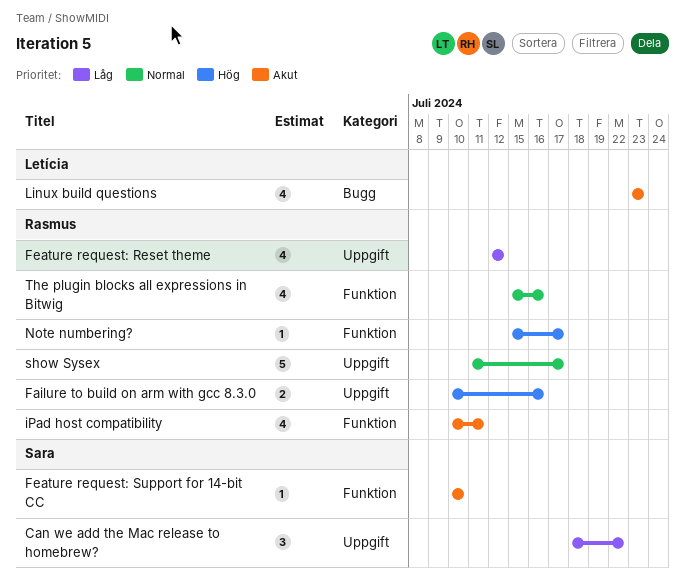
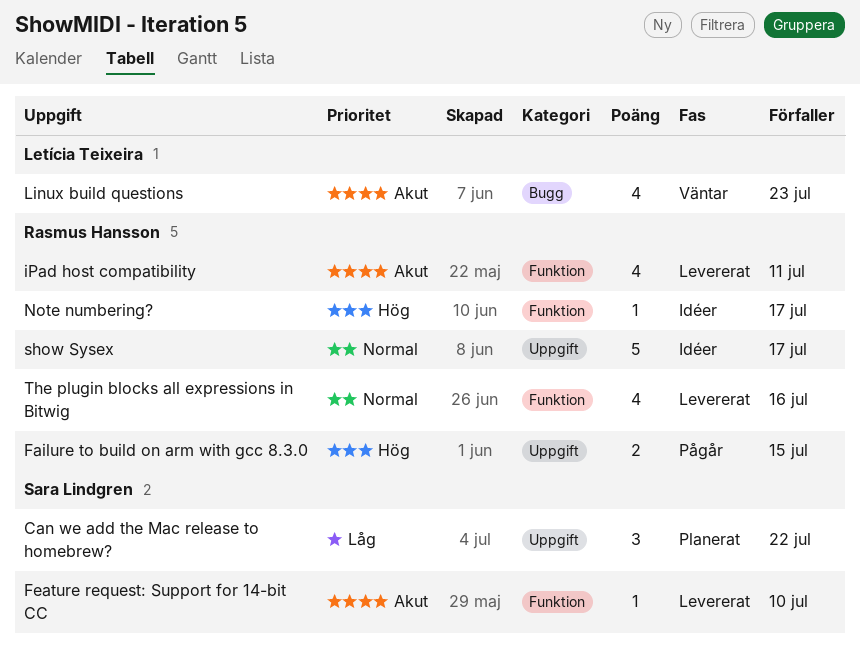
Failure to build on arm with gcc 8.3.0, due: Jul 16 -> Jul 15
Feature request: Reset theme: present -> none

